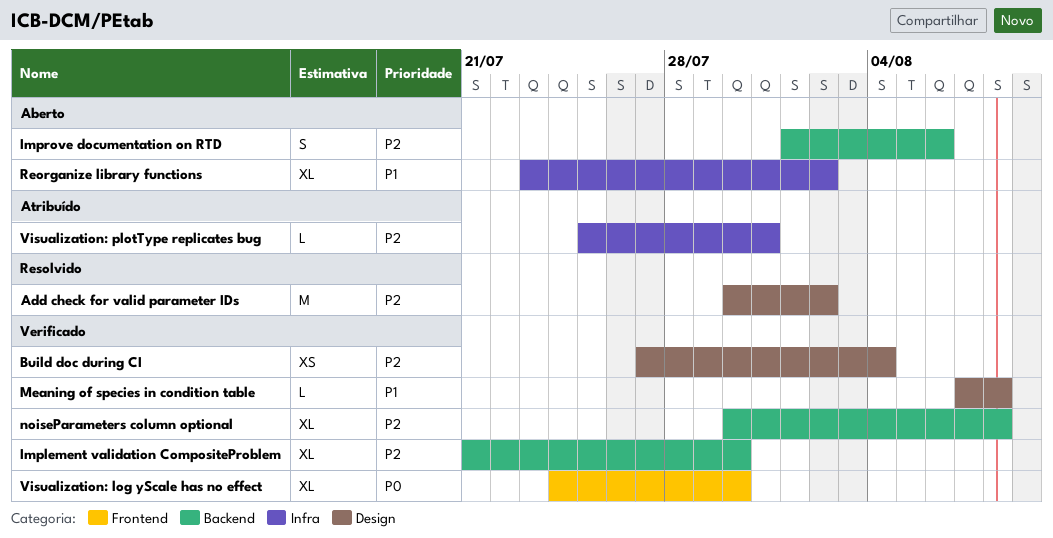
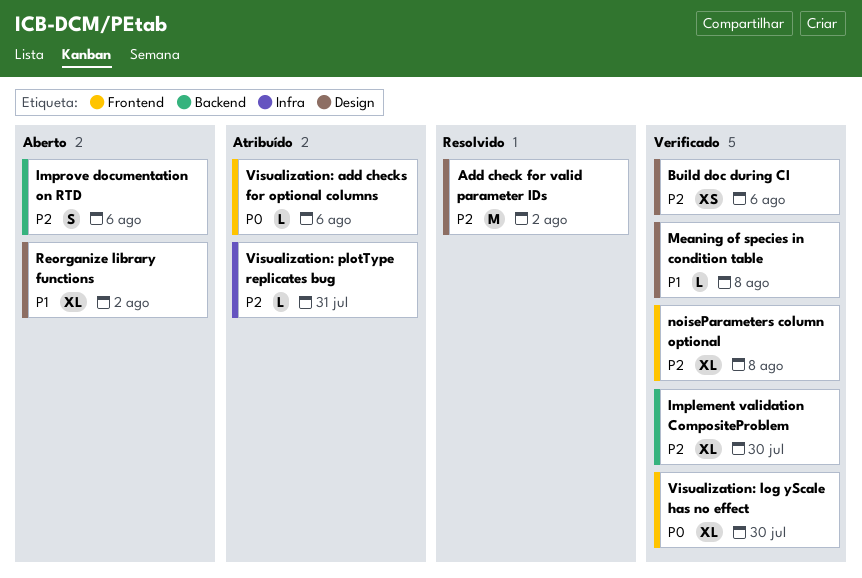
Build doc during CI, due: Aug 4 -> Aug 6
noiseParameters column optional, label: Backend -> Frontend
Reorganize library functions, label: Infra -> Design
Visualization: add checks for optional columns: none -> present

